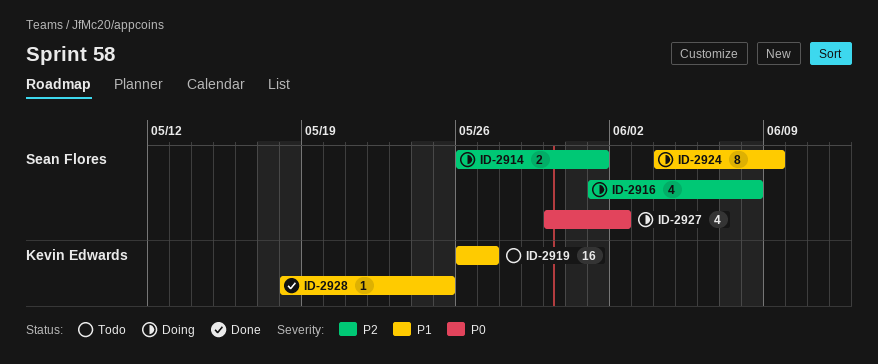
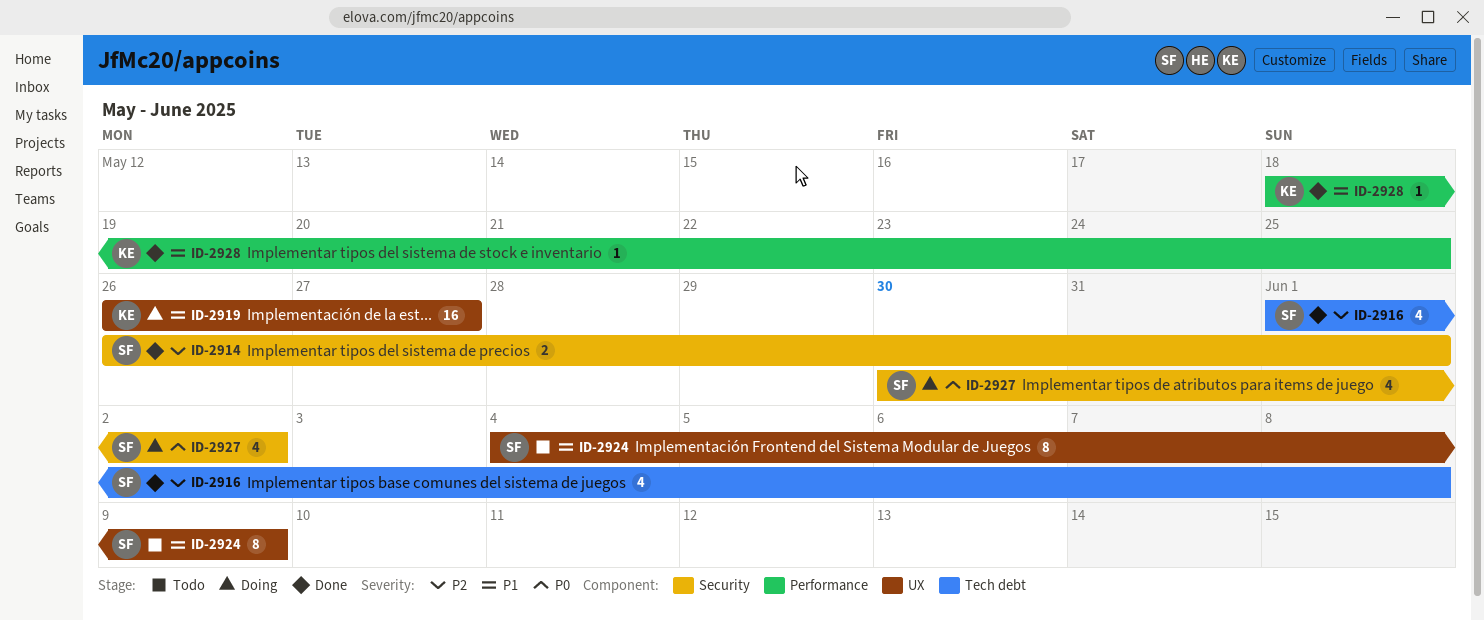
ID-2914, status: Doing -> Done
ID-2916, status: Doing -> Done
ID-2919, status: Todo -> Doing
ID-2924, status: Doing -> Todo

